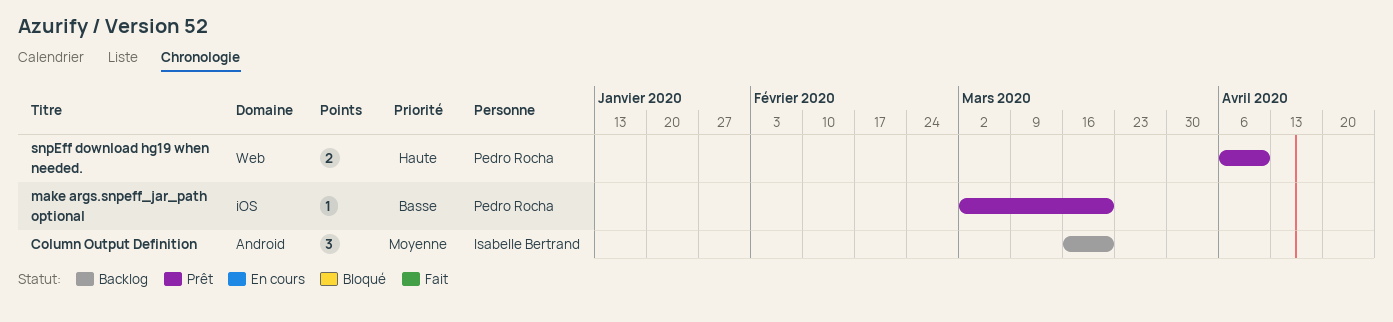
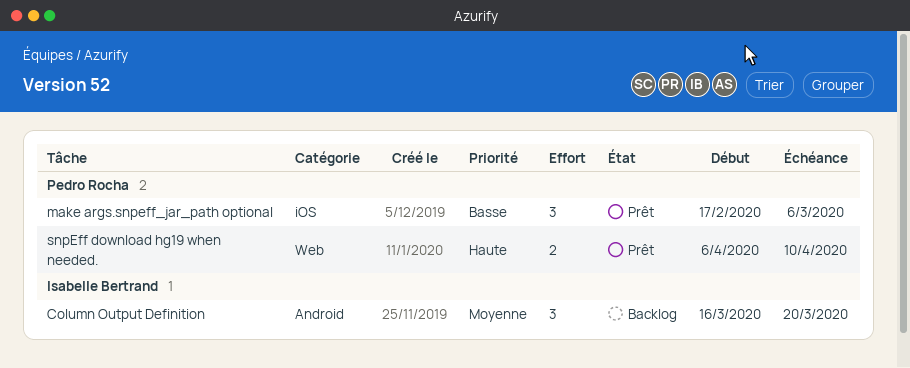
make args.snpeff_jar_path optional, estimate: 1 -> 3
make args.snpeff_jar_path optional, start: Mar 2 -> Feb 17
make args.snpeff_jar_path optional, due: Mar 20 -> Mar 6

